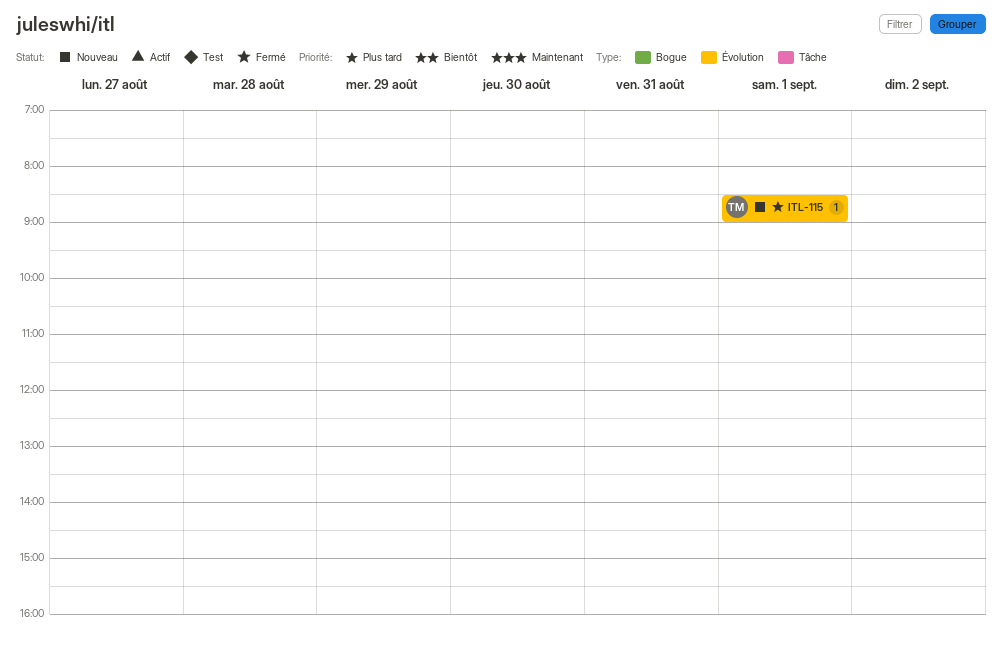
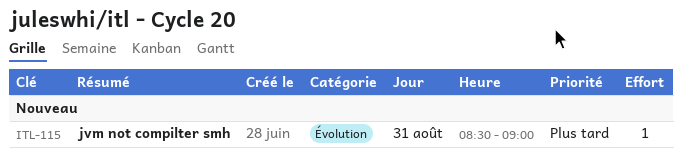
ITL-115, day: Sep 1 -> Aug 31

